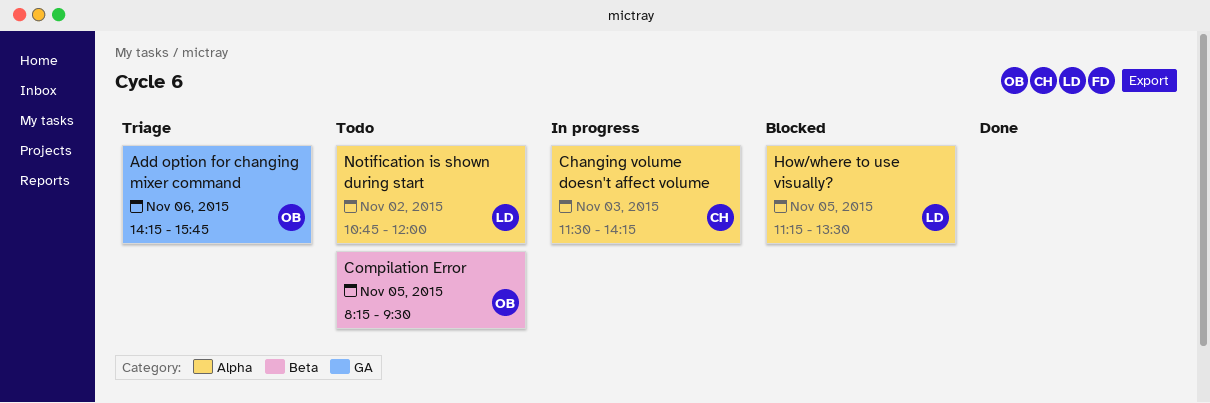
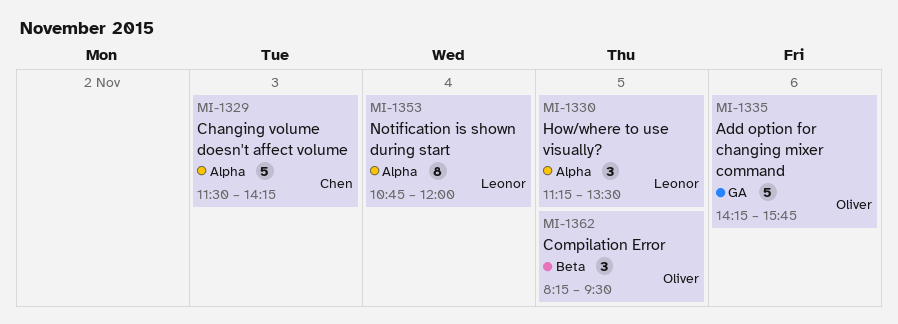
Notification is shown during start, day: Nov 2 -> Nov 4

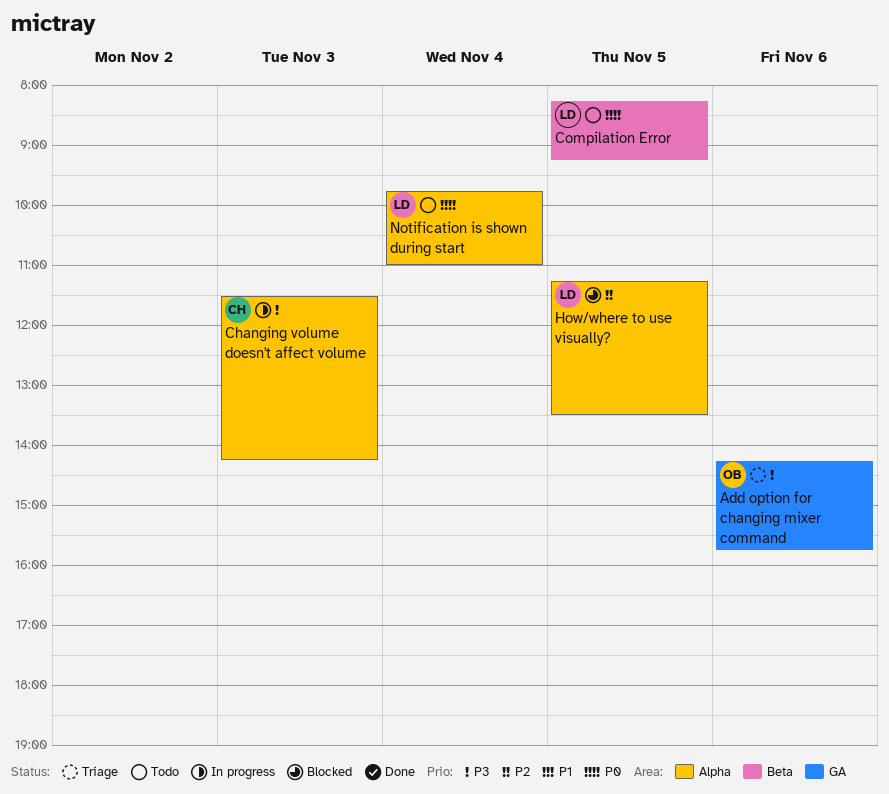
Compilation Error, owner: Oliver -> Leonor
Compilation Error, ends: 09:30 -> 09:15
Notification is shown during start, begins: 10:45 -> 09:45
Notification is shown during start, ends: 12:00 -> 11:00

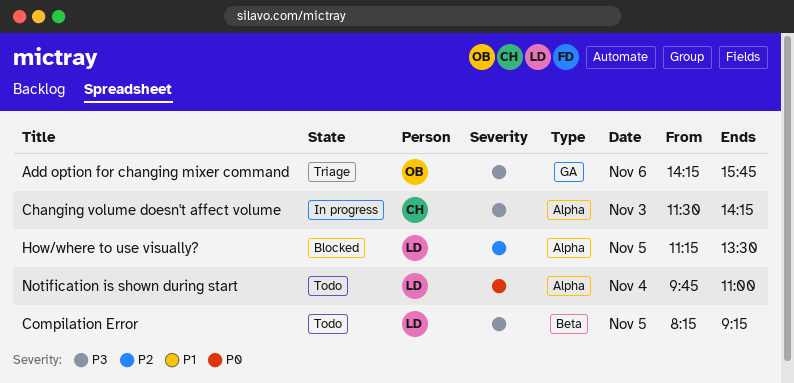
Compilation Error, priority: P0 -> P3

